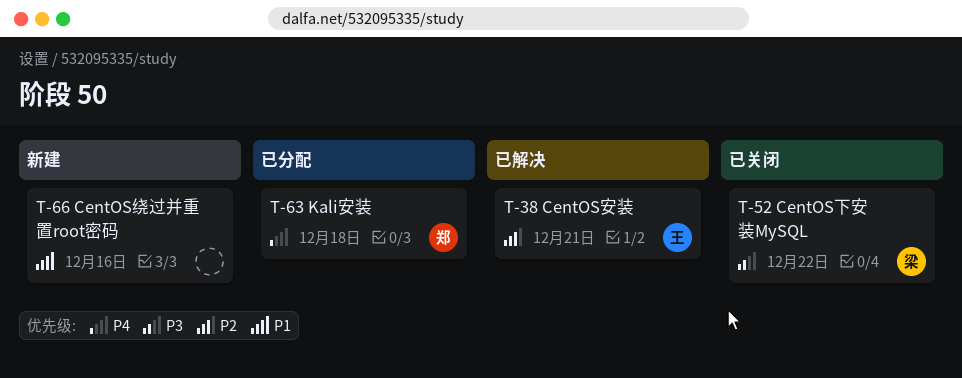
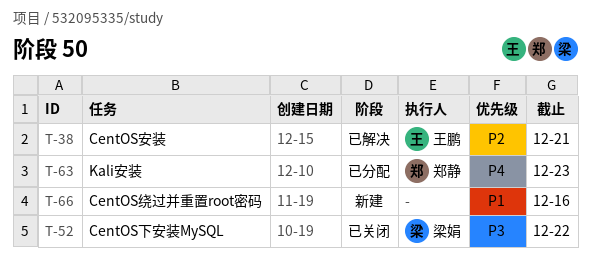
T-63, due: Dec 18 -> Dec 23

